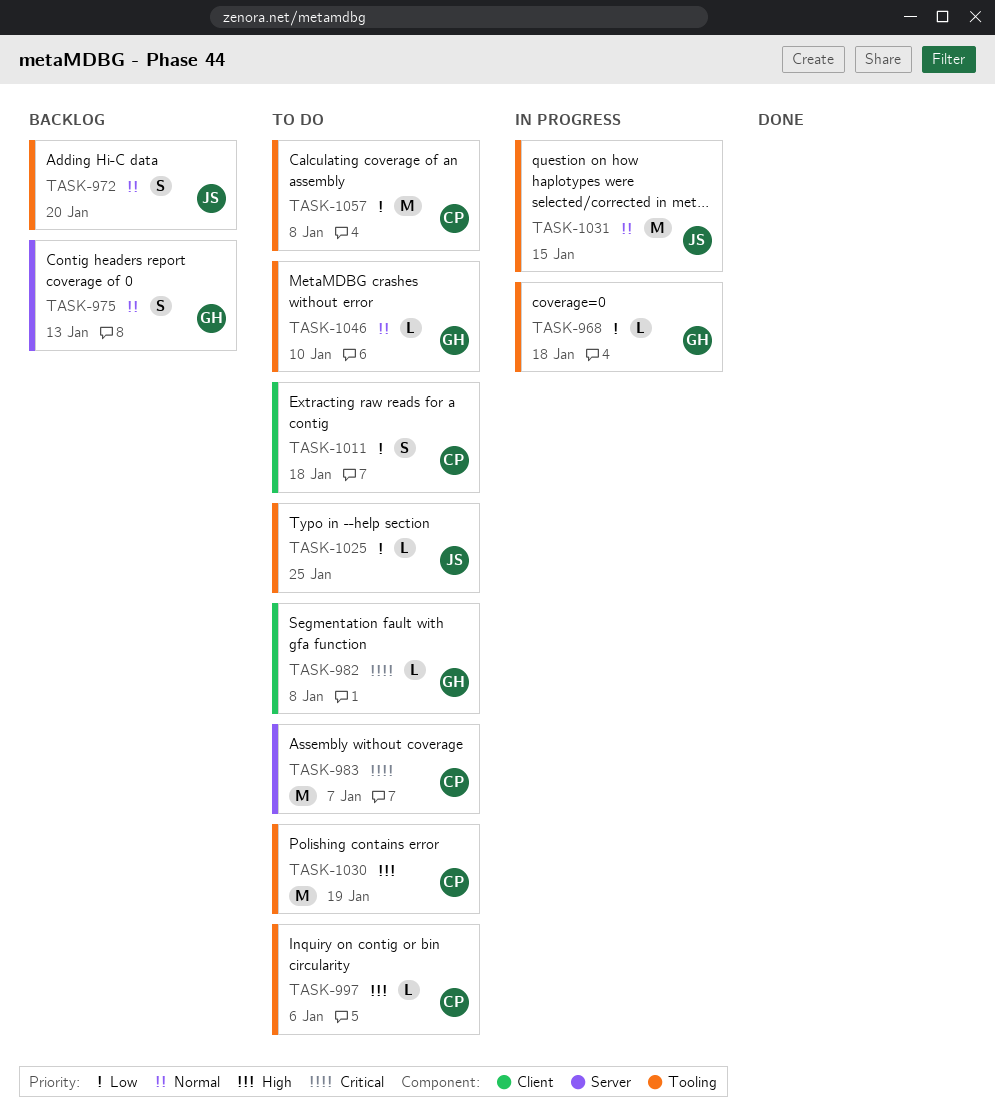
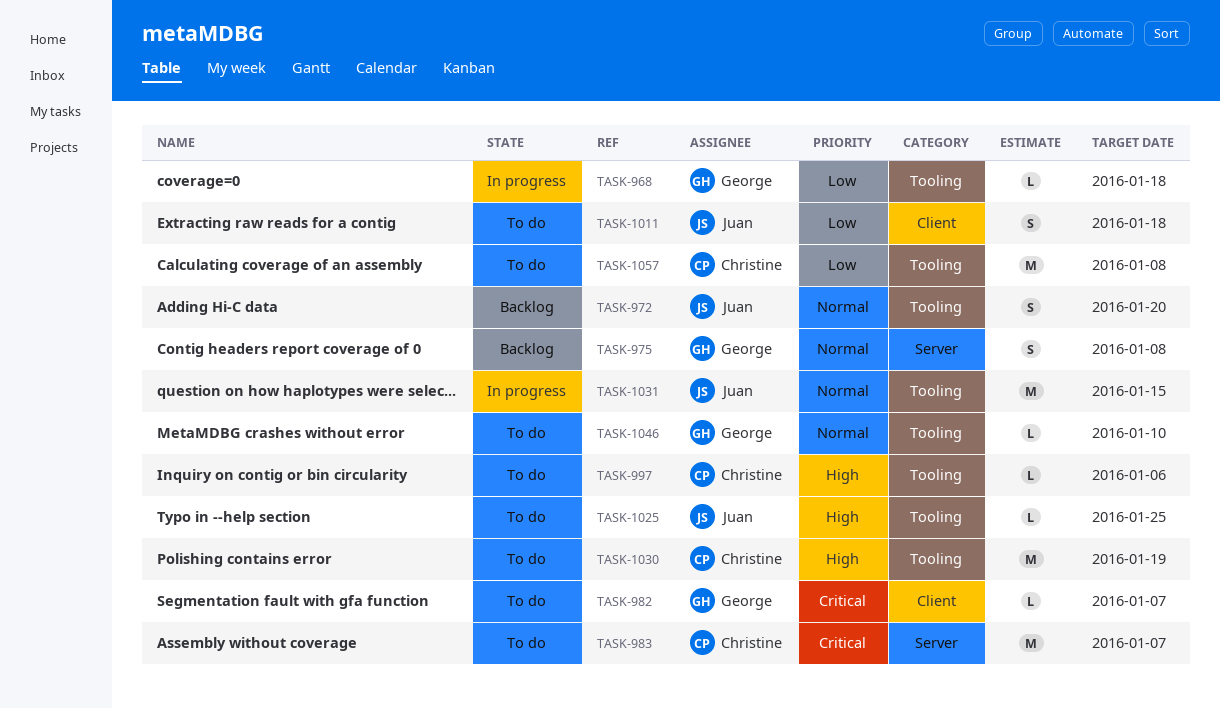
TASK-975, due: Jan 13 -> Jan 8
TASK-982, due: Jan 8 -> Jan 7
TASK-1011, owner: Christine -> Juan
TASK-1025, priority: Low -> High

